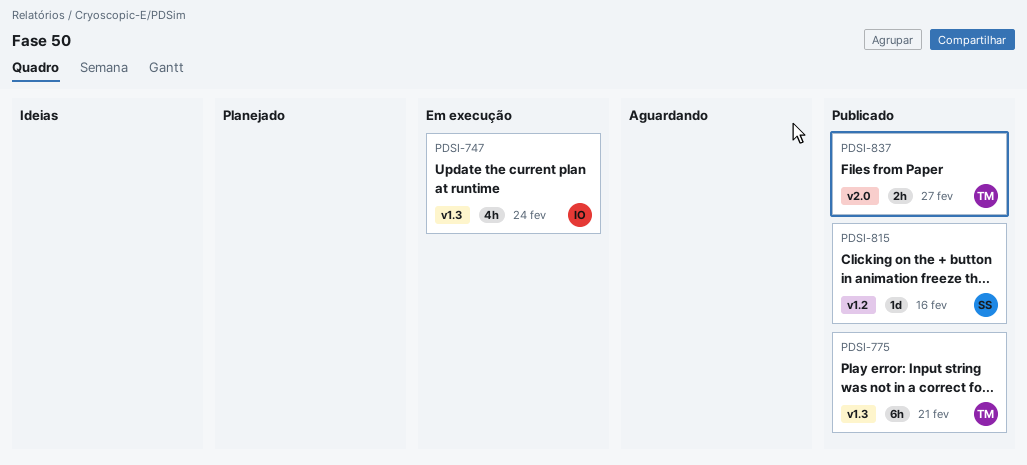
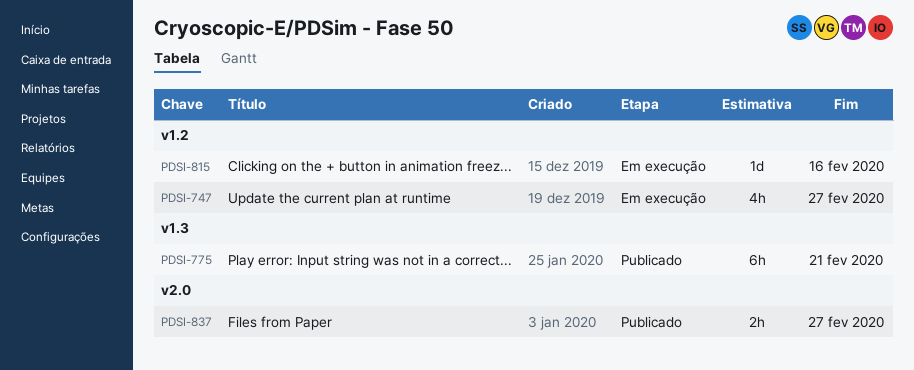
PDSI-747, label: v1.3 -> v1.2
PDSI-747, due: Feb 24 -> Feb 27
PDSI-815, status: Publicado -> Em execução

